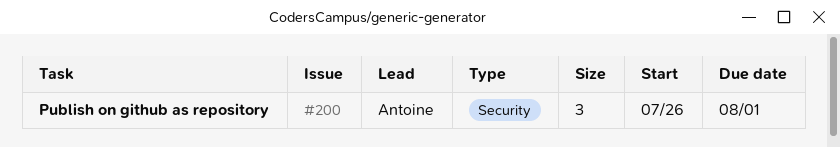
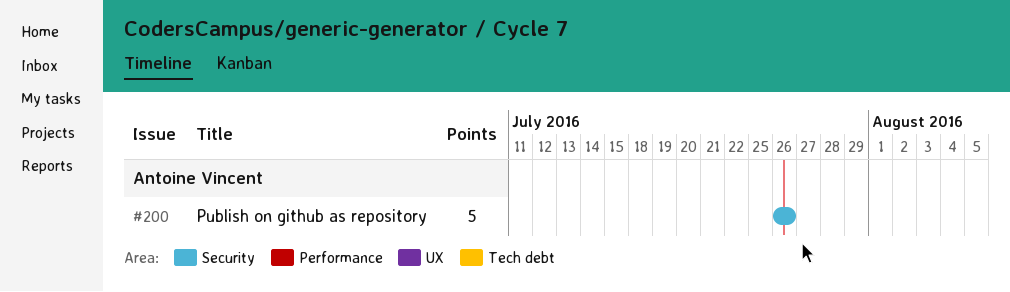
#200, estimate: 3 -> 5
#200, due: Aug 1 -> Jul 26

